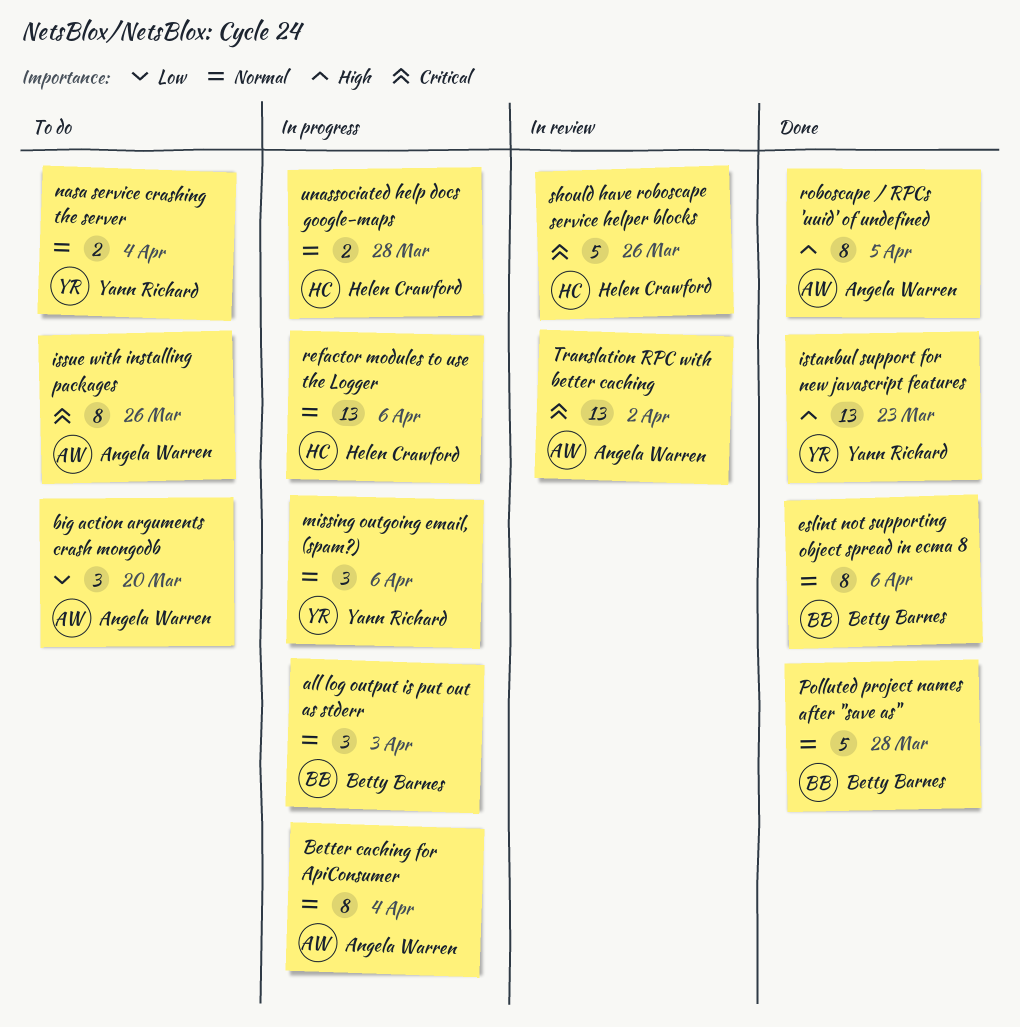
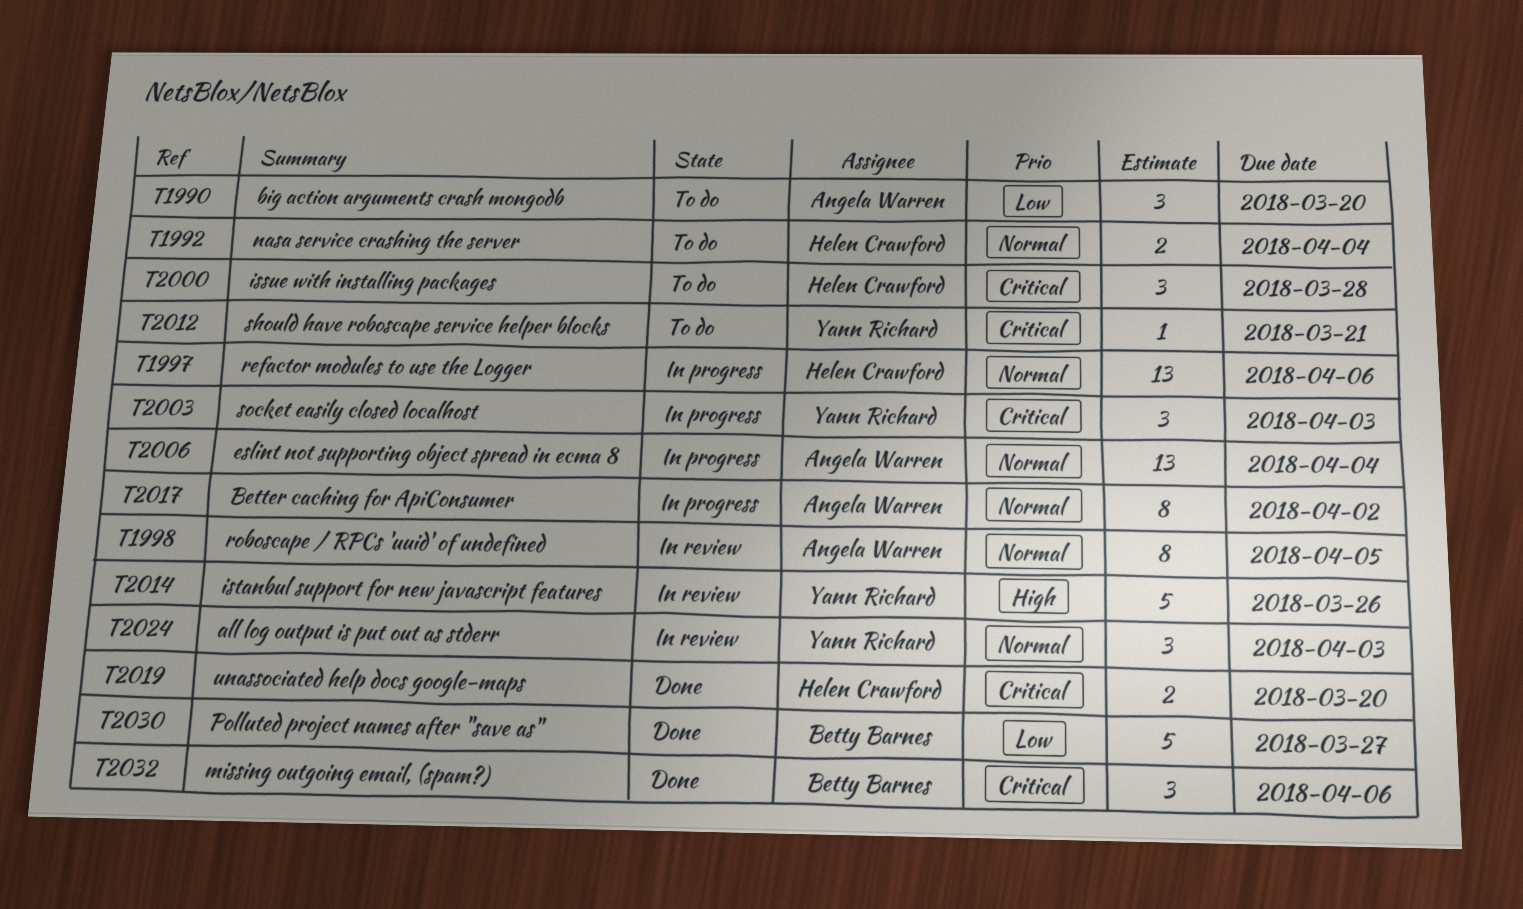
all log output is put out as stderr, status: In progress -> In review
all log output is put out as stderr, owner: Betty Barnes -> Yann Richard
Better caching for ApiConsumer, due: Apr 4 -> Apr 2
eslint not supporting object spread in ecma 8, status: Done -> In progress
eslint not supporting object spread in ecma 8, owner: Betty Barnes -> Angela Warren
eslint not supporting object spread in ecma 8, estimate: 8 -> 13
eslint not supporting object spread in ecma 8, due: Apr 6 -> Apr 4
issue with installing packages, owner: Angela Warren -> Helen Crawford
issue with installing packages, estimate: 8 -> 3
issue with installing packages, due: Mar 26 -> Mar 28
istanbul support for new javascript features, status: Done -> In review
istanbul support for new javascript features, estimate: 13 -> 5
istanbul support for new javascript features, due: Mar 23 -> Mar 26
missing outgoing email, (spam?), status: In progress -> Done
missing outgoing email, (spam?), owner: Yann Richard -> Betty Barnes
missing outgoing email, (spam?), priority: Normal -> Critical
nasa service crashing the server, owner: Yann Richard -> Helen Crawford
Polluted project names after "save as", priority: Normal -> Low
Polluted project names after "save as", due: Mar 28 -> Mar 27
roboscape / RPCs 'uuid' of undefined, status: Done -> In review
roboscape / RPCs 'uuid' of undefined, priority: High -> Normal
should have roboscape service helper blocks, status: In review -> To do
should have roboscape service helper blocks, owner: Helen Crawford -> Yann Richard
should have roboscape service helper blocks, estimate: 5 -> 1
should have roboscape service helper blocks, due: Mar 26 -> Mar 21
socket easily closed localhost: none -> present
Translation RPC with better caching: present -> none
unassociated help docs google-maps, status: In progress -> Done
unassociated help docs google-maps, priority: Normal -> Critical
unassociated help docs google-maps, due: Mar 28 -> Mar 20

